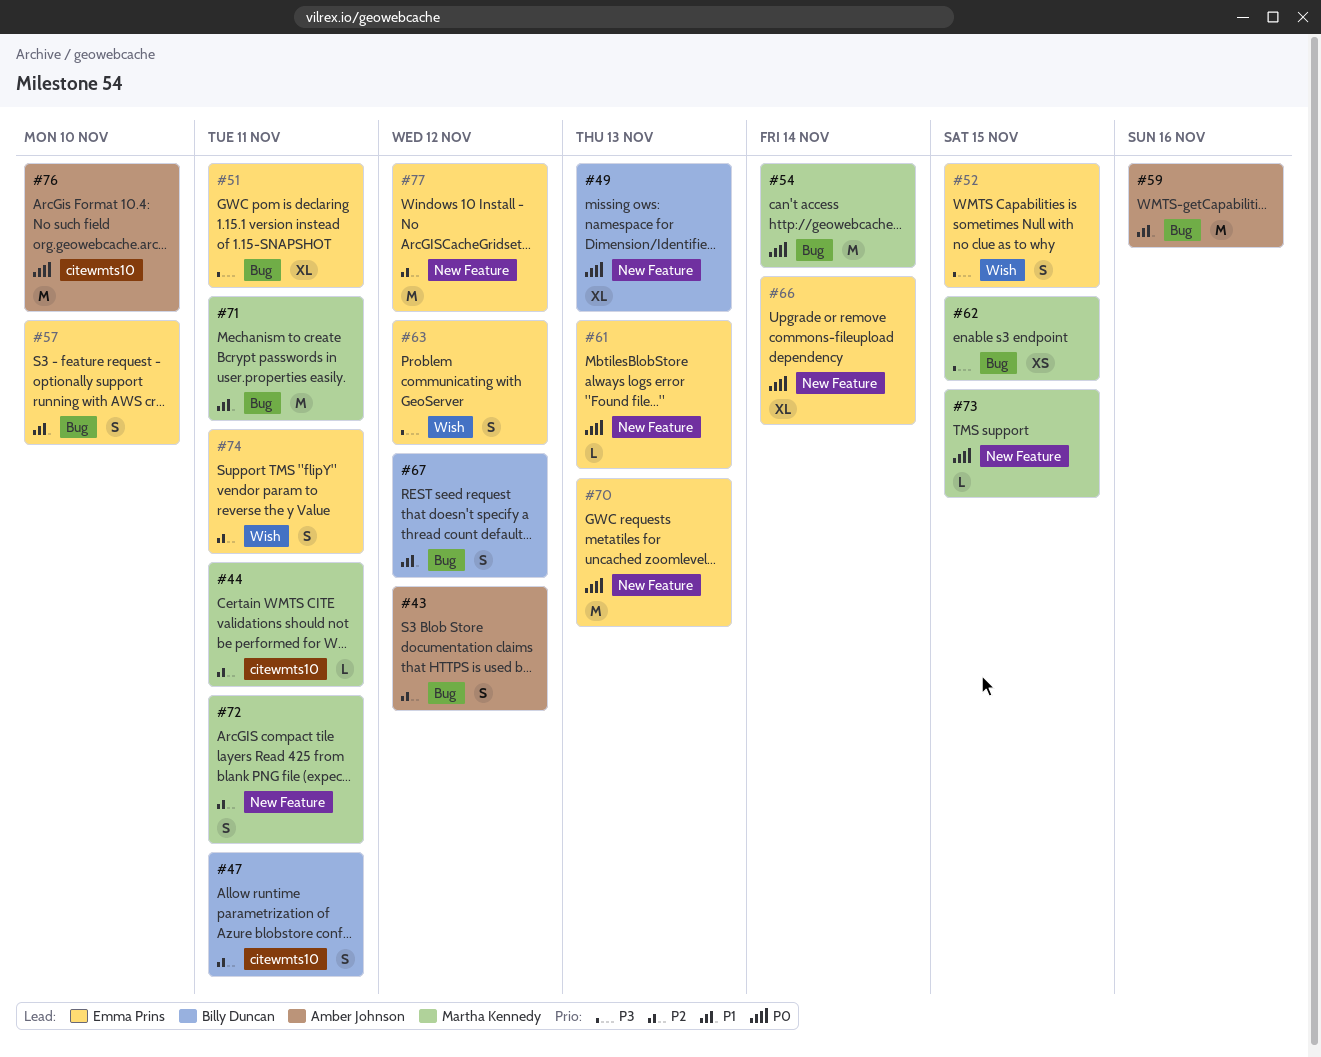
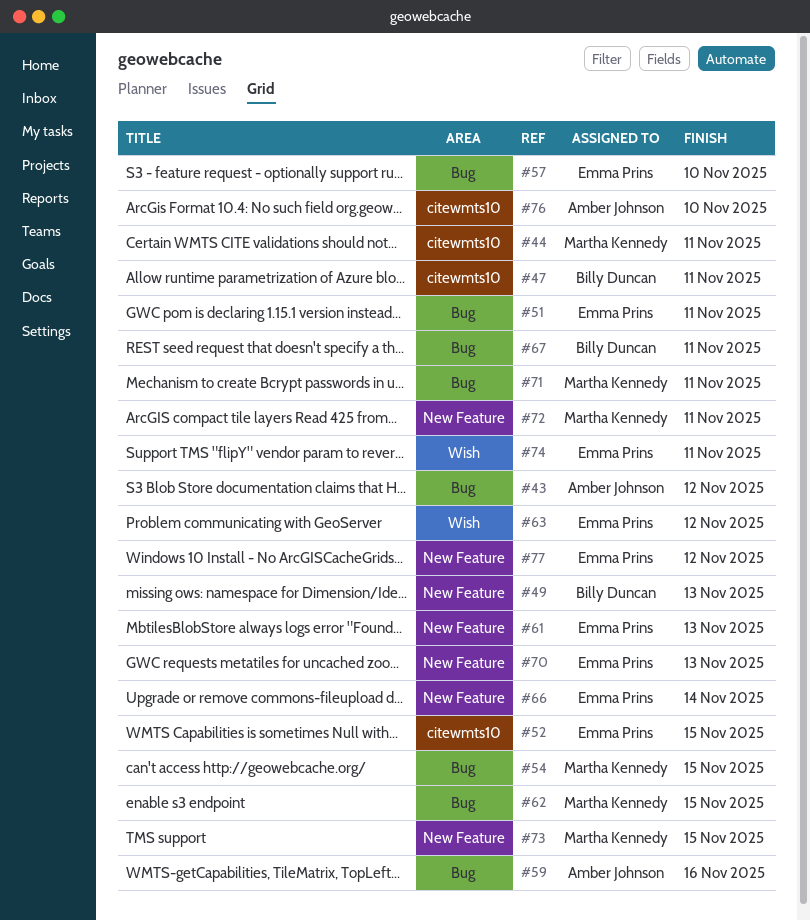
#52, label: Wish -> citewmts10
#54, due: Nov 14 -> Nov 15
#67, due: Nov 12 -> Nov 11

